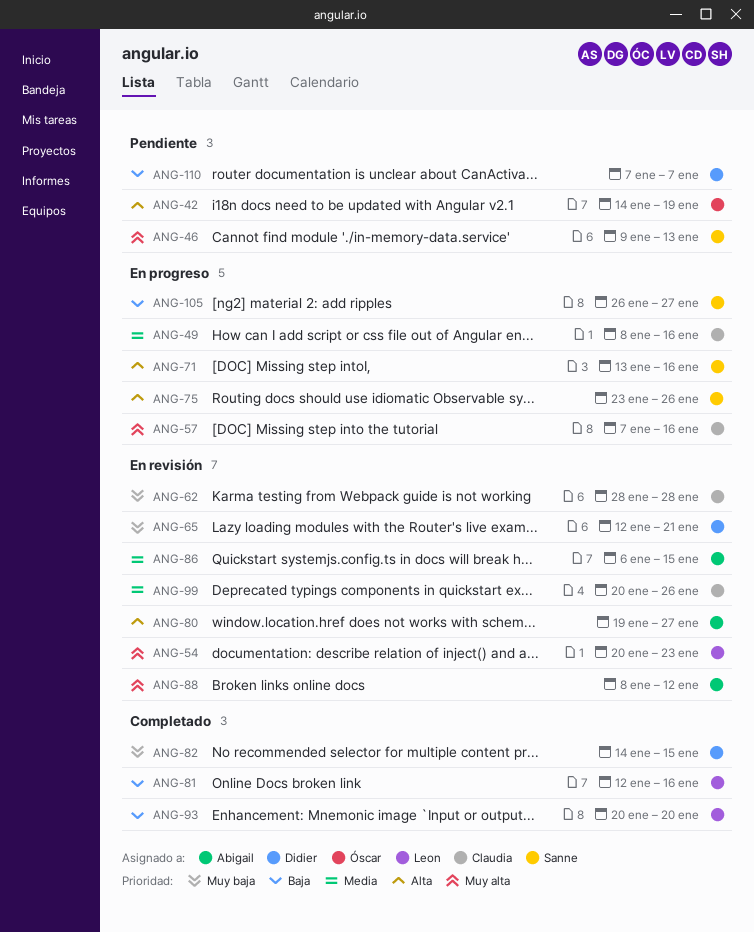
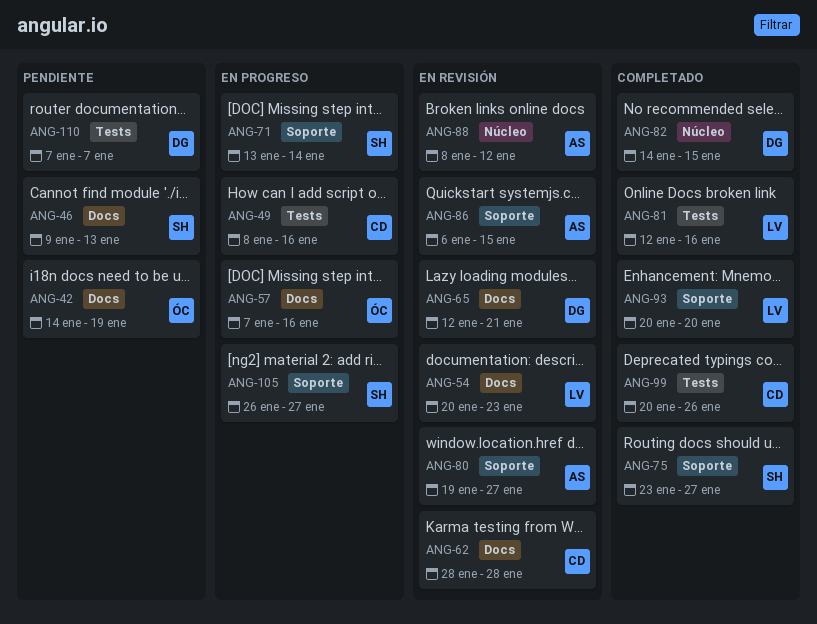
ANG-57, owner: Claudia -> Óscar
ANG-71, due: Jan 16 -> Jan 14
ANG-75, status: En progreso -> Completado
ANG-75, due: Jan 26 -> Jan 27
ANG-99, status: En revisión -> Completado

